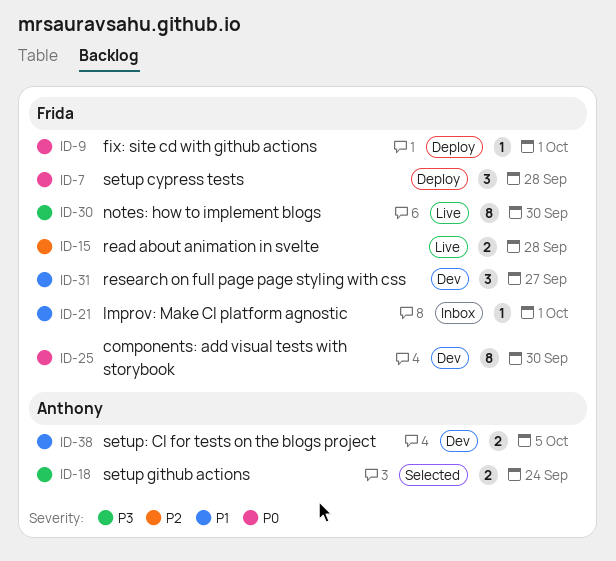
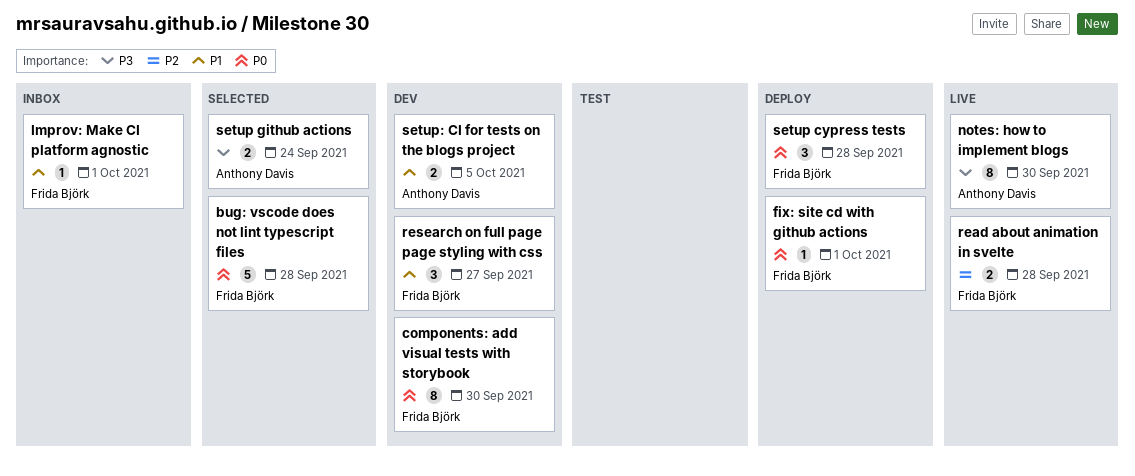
bug: vscode does not lint typescript files: none -> present
notes: how to implement blogs, owner: Frida Björk -> Anthony Davis

